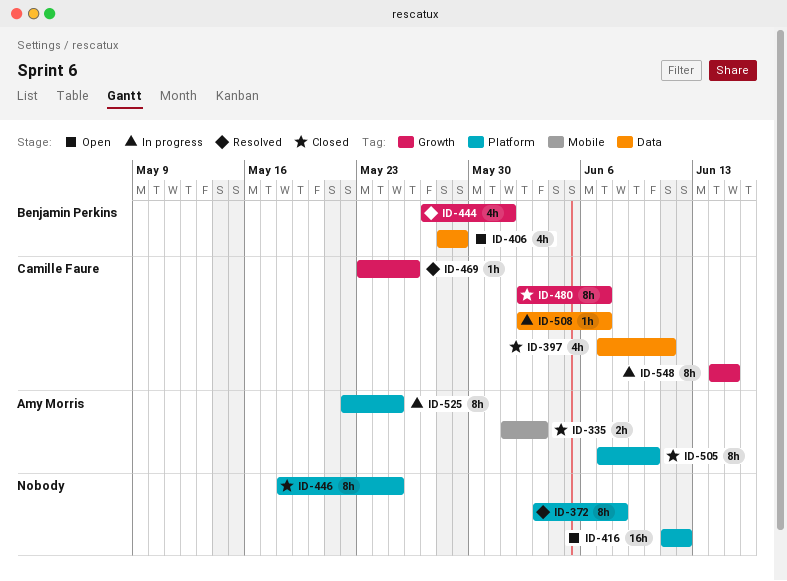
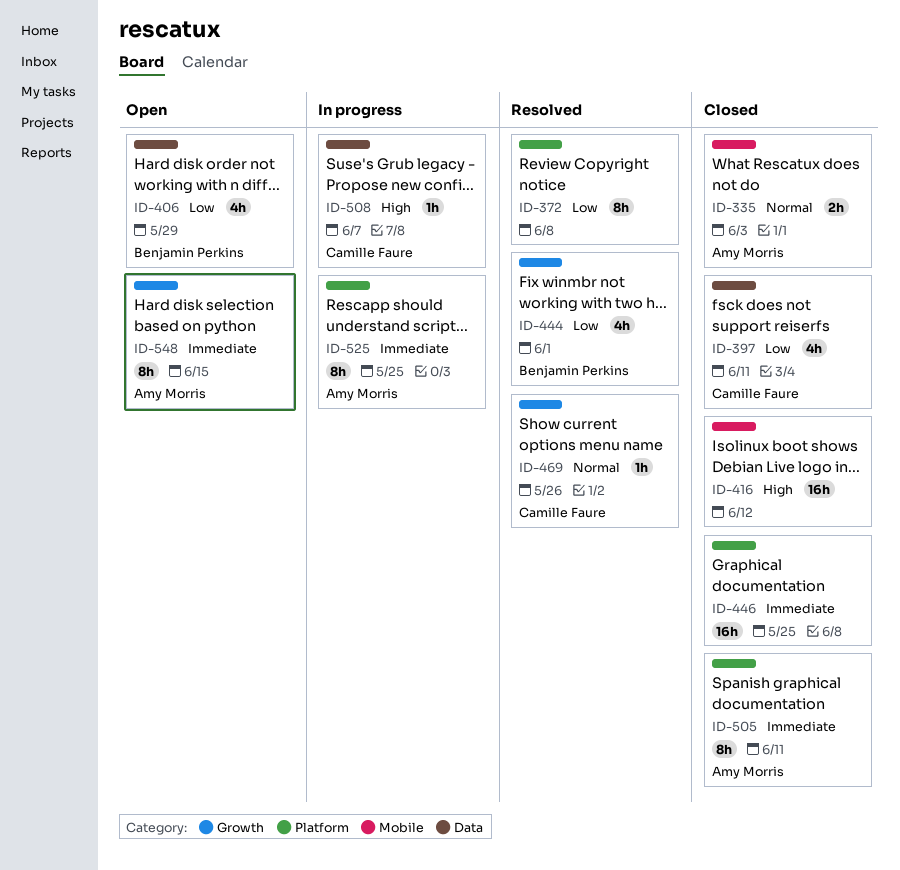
ID-416, status: Open -> Closed
ID-416, label: Platform -> Mobile
ID-446, estimate: 8h -> 16h
ID-480: present -> none
ID-505, due: Jun 10 -> Jun 11
ID-548, status: In progress -> Open
ID-548, owner: Camille Faure -> Amy Morris

